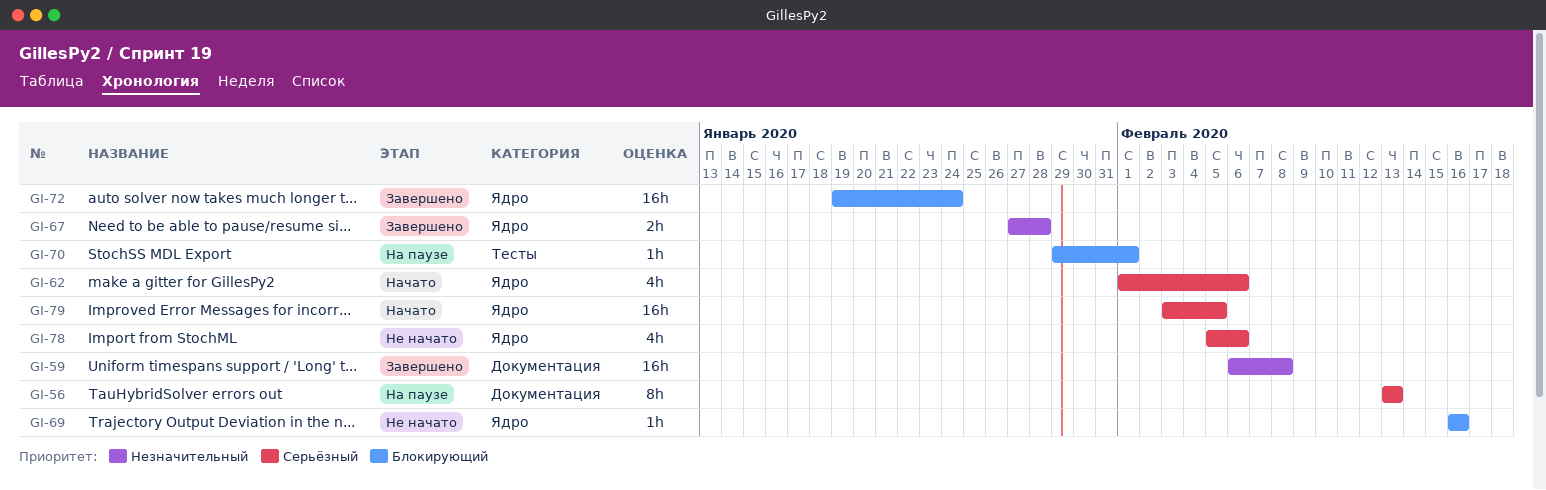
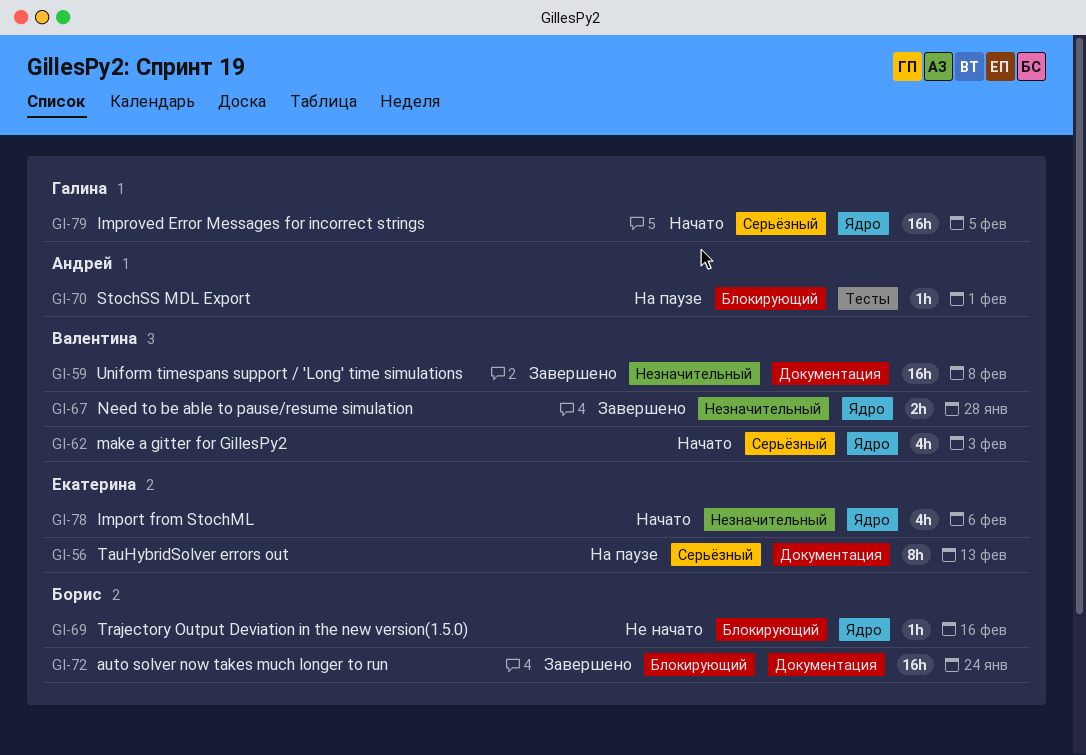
GI-62, due: Feb 6 -> Feb 3
GI-72, label: Ядро -> Документация
GI-78, status: Не начато -> Начато
GI-78, priority: Серьёзный -> Незначительный

